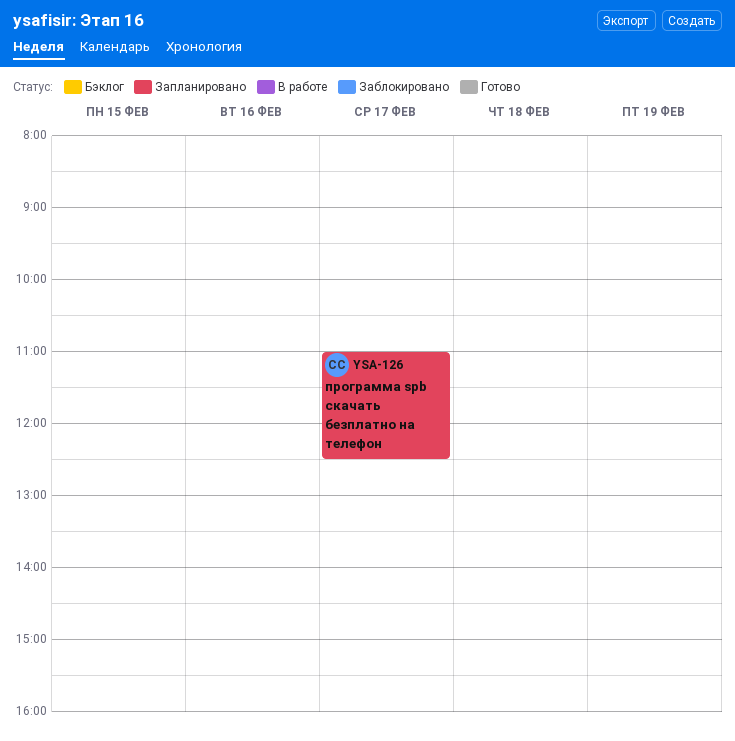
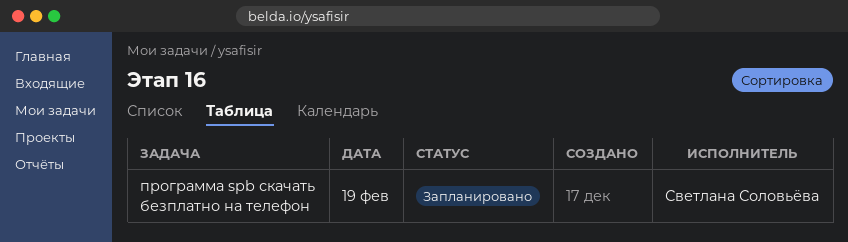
программа spb скачать безплатно на телефон, day: Feb 17 -> Feb 19

